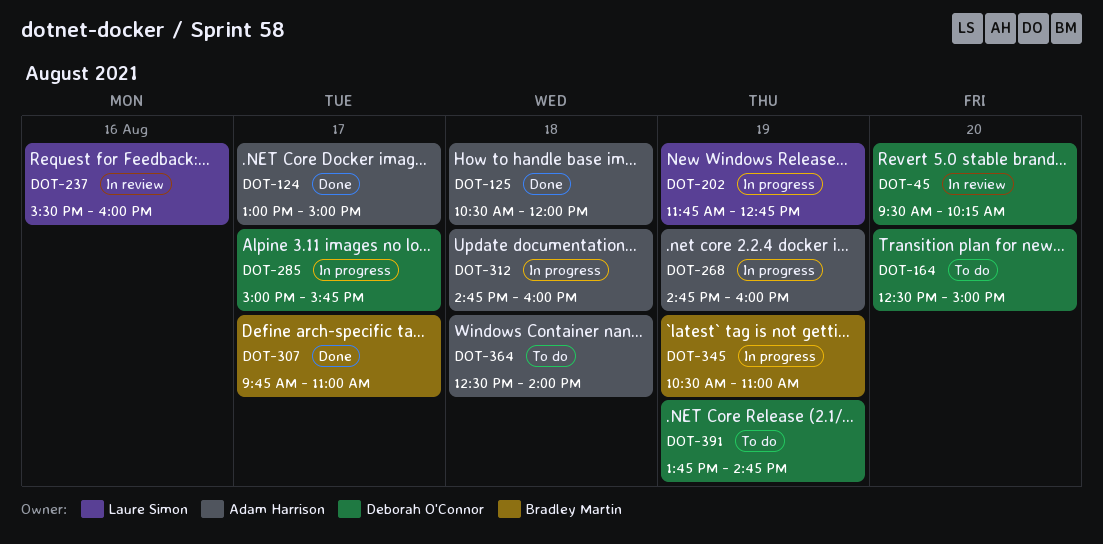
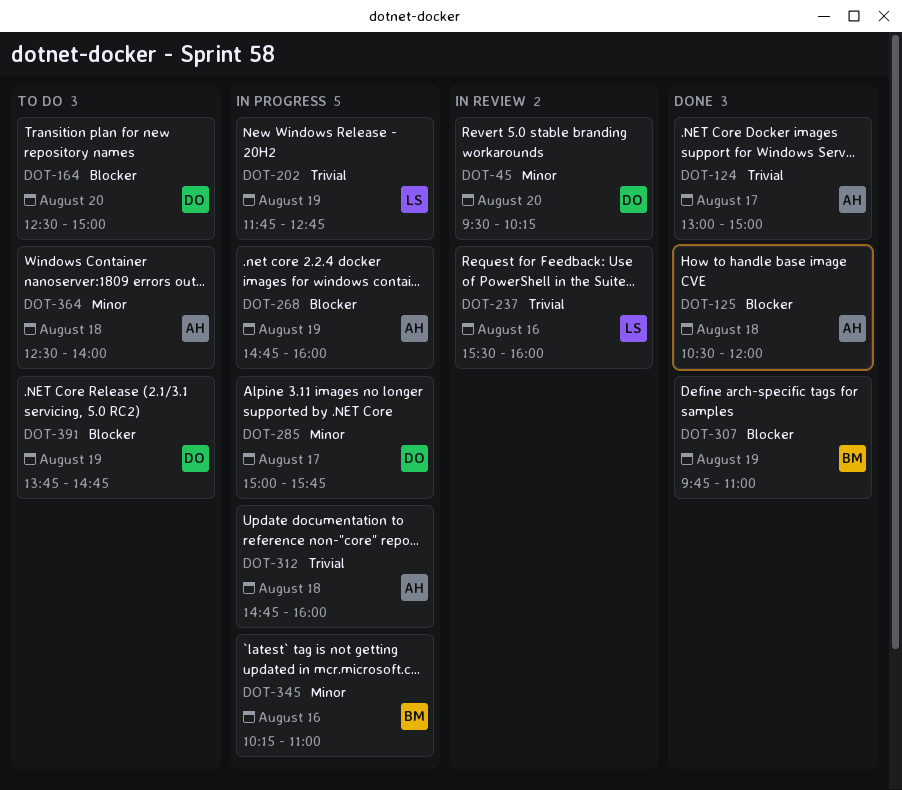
DOT-307, day: Aug 17 -> Aug 19
DOT-345, day: Aug 19 -> Aug 16
DOT-345, begins: 10:30 -> 10:15

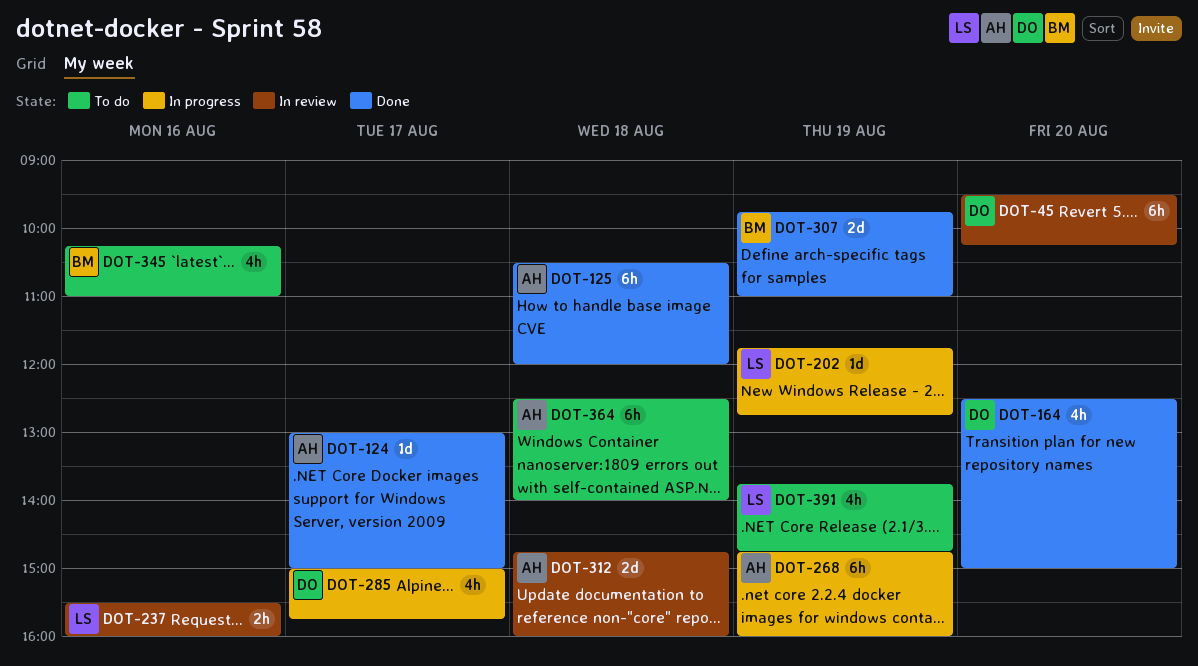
DOT-164, status: To do -> Done
DOT-312, status: In progress -> In review
DOT-345, status: In progress -> To do
DOT-391, owner: DO -> LS

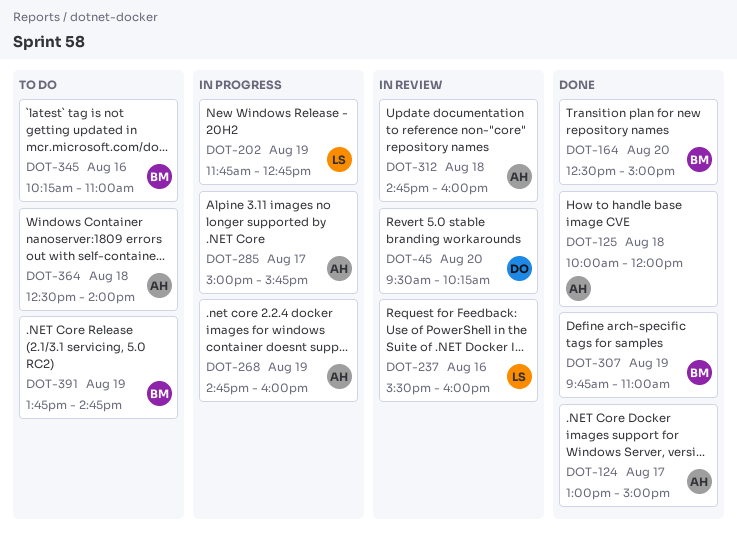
DOT-125, begins: 10:30 -> 10:00
DOT-164, owner: DO -> BM
DOT-285, owner: DO -> AH
DOT-391, owner: LS -> BM

